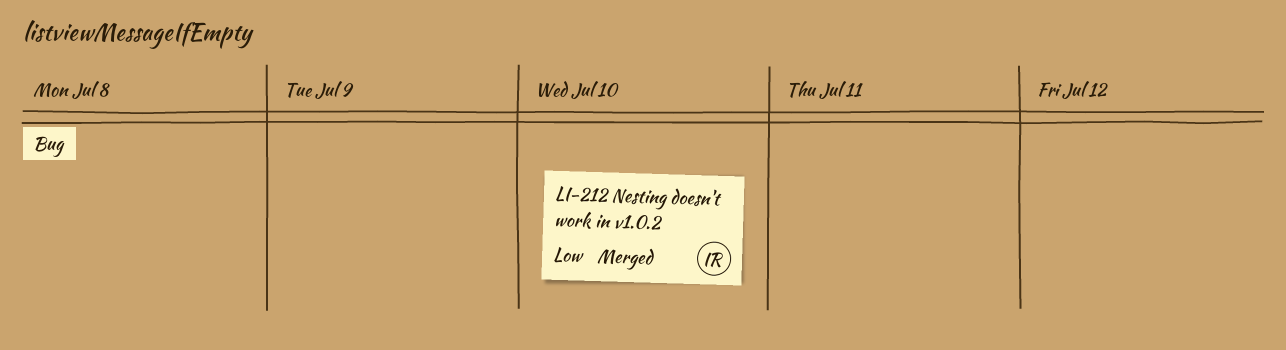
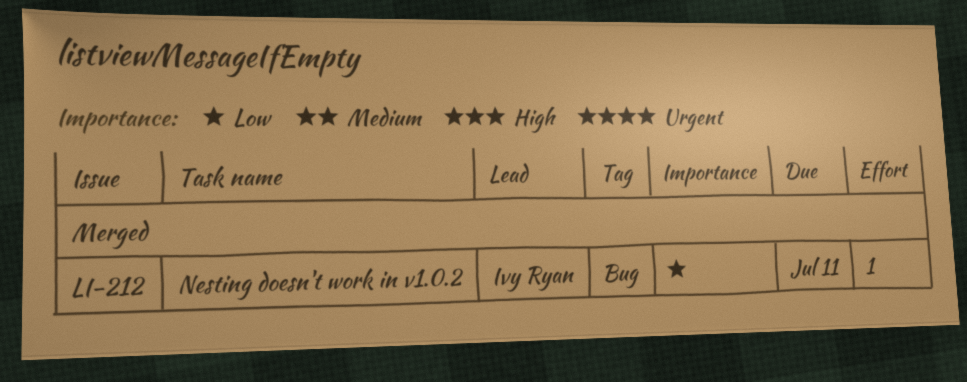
LI-212, due: Jul 10 -> Jul 11

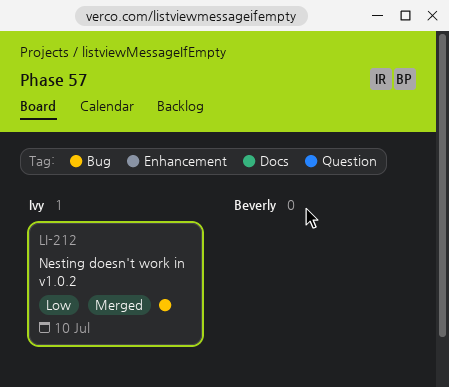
LI-212, due: Jul 11 -> Jul 10

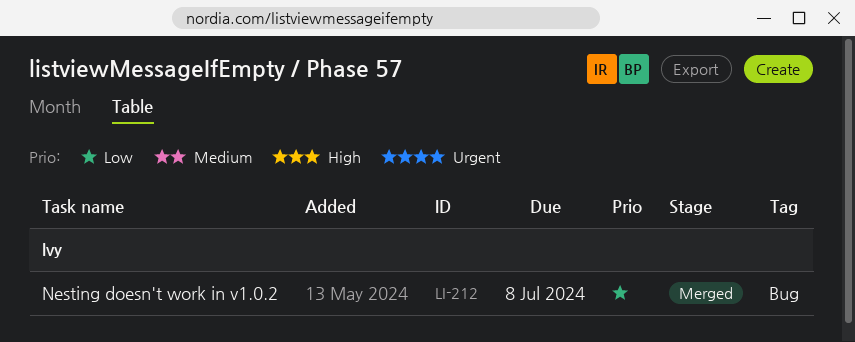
LI-212, due: Jul 10 -> Jul 8

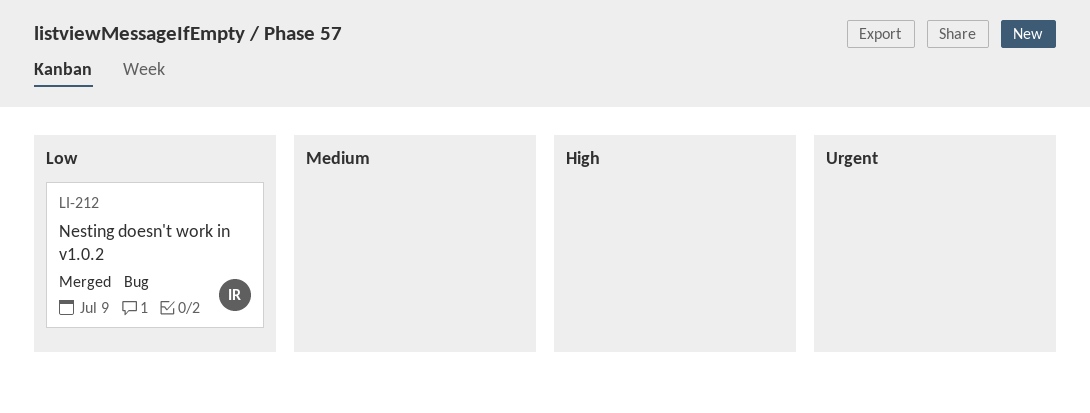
LI-212, due: Jul 8 -> Jul 9

